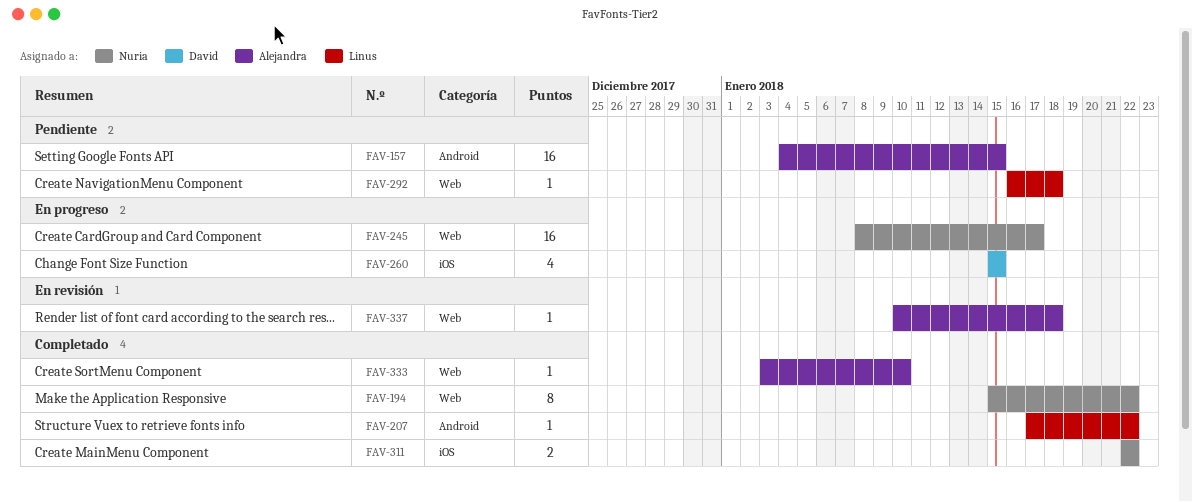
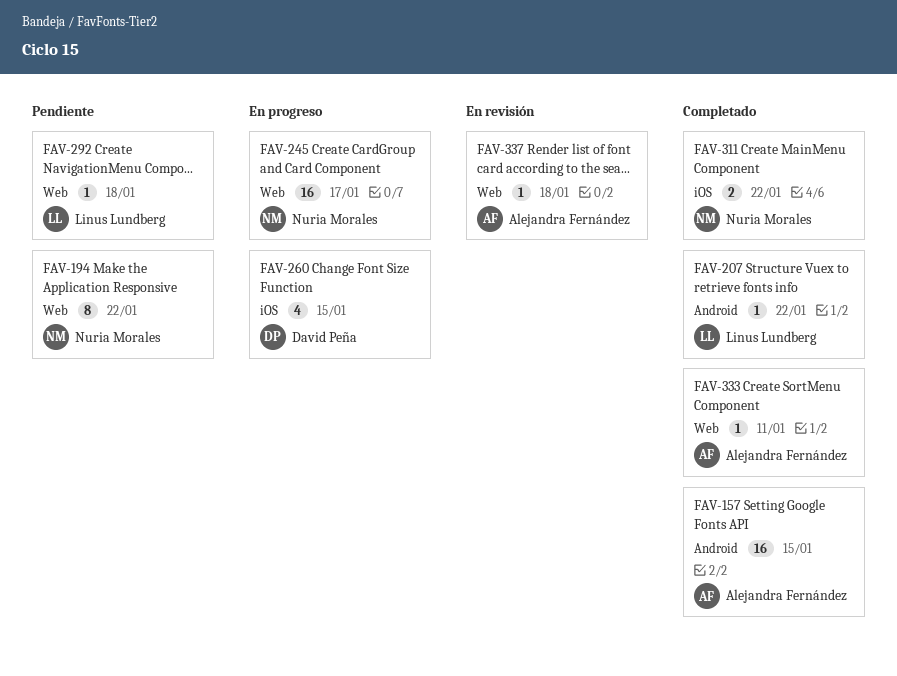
FAV-157, status: Pendiente -> Completado
FAV-194, status: Completado -> Pendiente
FAV-333, due: Jan 10 -> Jan 11

